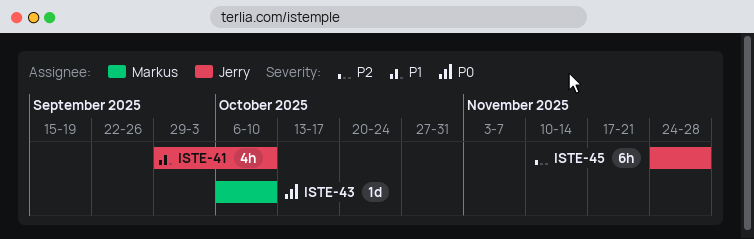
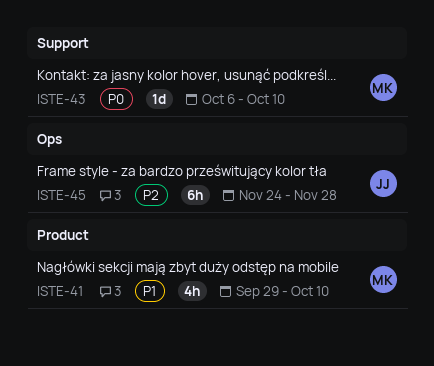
ISTE-41, owner: Jerry -> Markus

